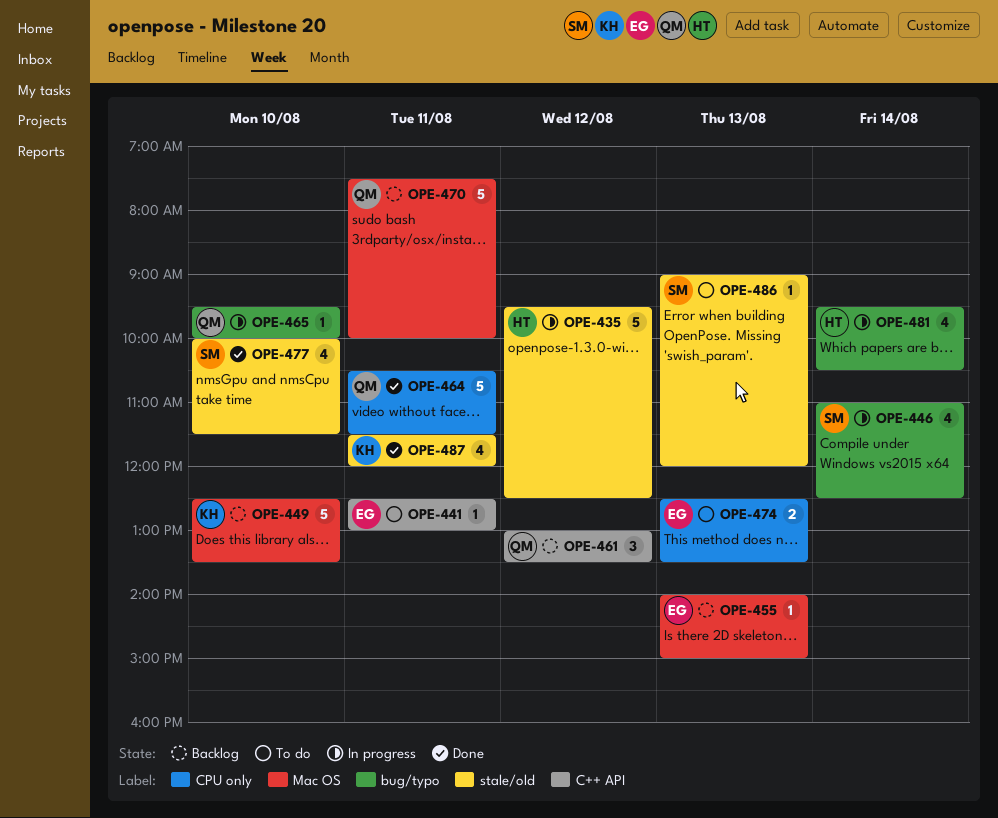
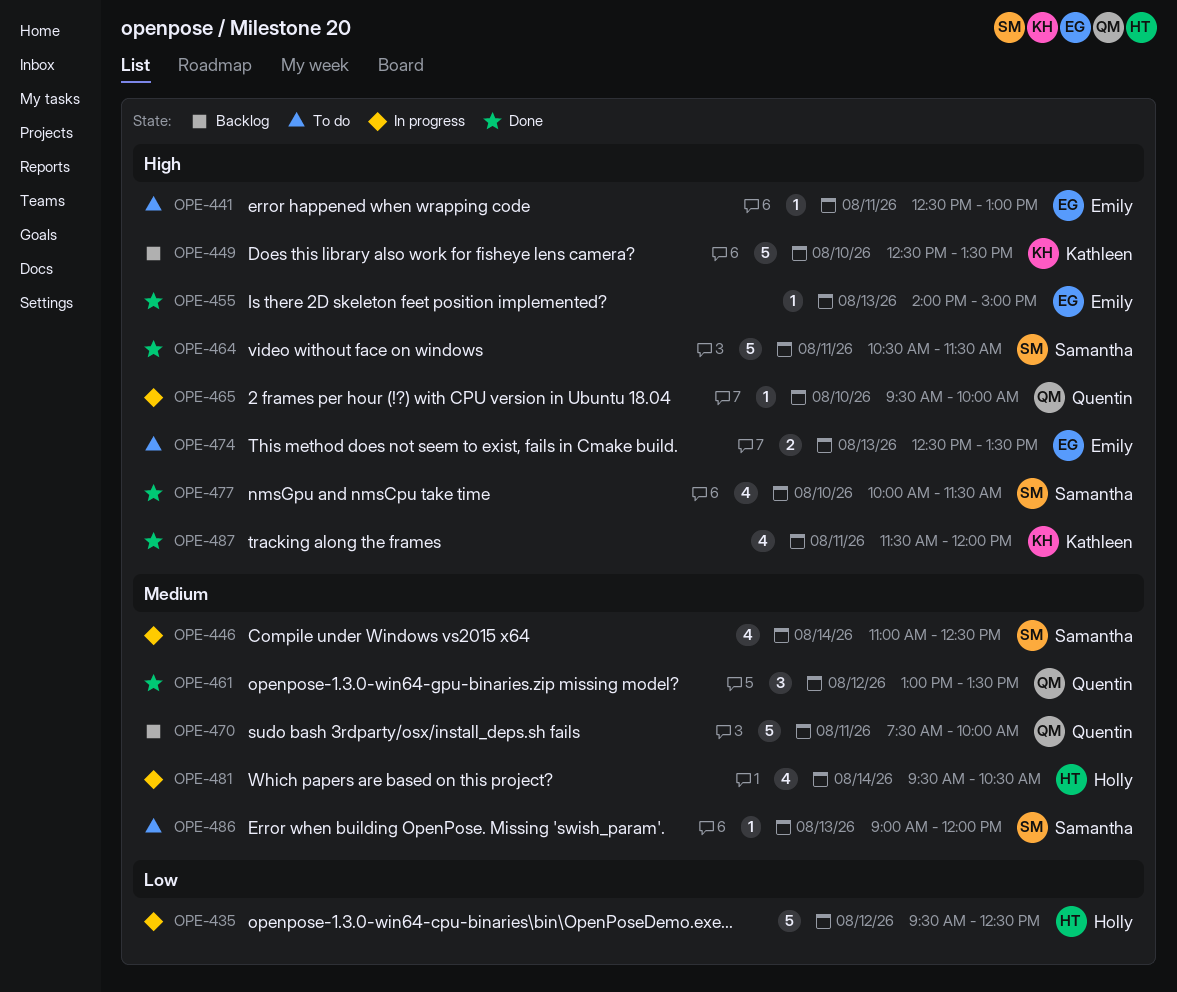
OPE-455, status: Backlog -> Done
OPE-461, status: Backlog -> Done
OPE-464, owner: Quentin -> Samantha

